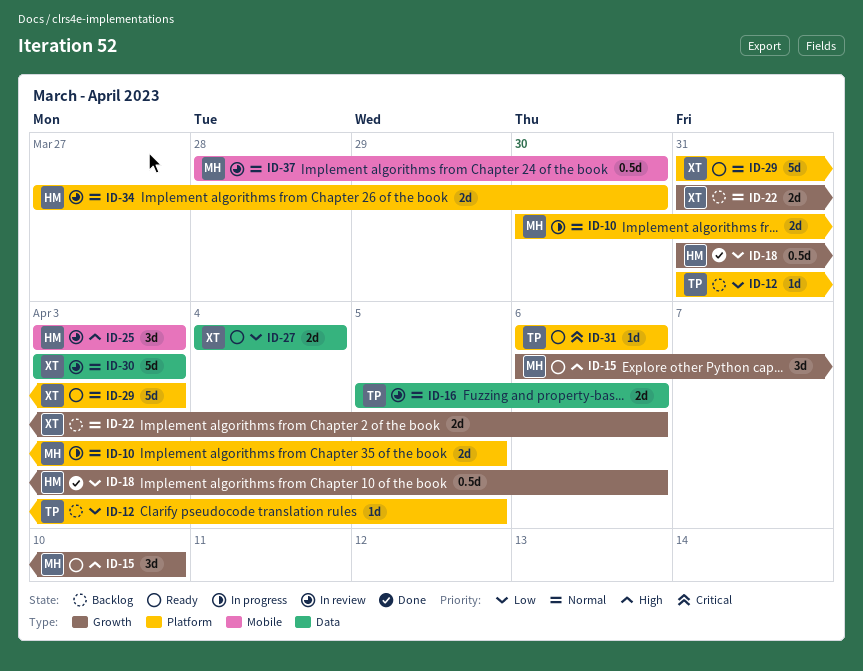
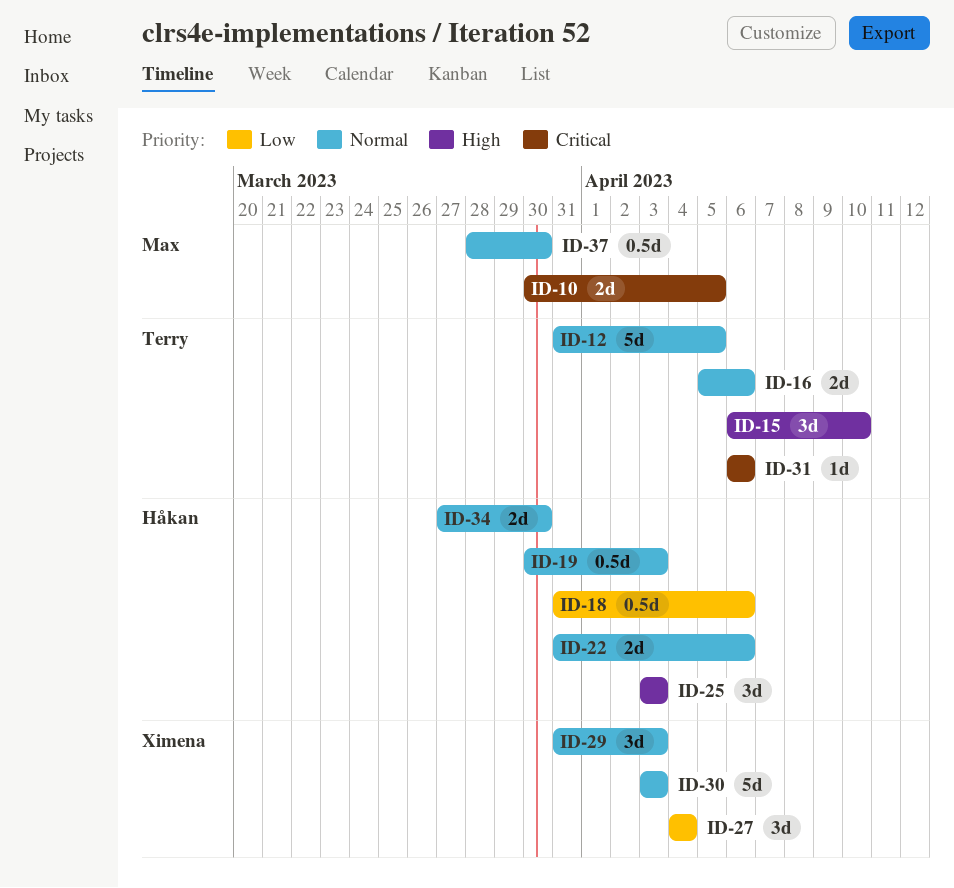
ID-10, priority: Normal -> Critical
ID-12, priority: Low -> Normal
ID-12, estimate: 1d -> 5d
ID-15, owner: Max -> Terry
ID-19: none -> present
ID-22, owner: Ximena -> Håkan
ID-27, estimate: 2d -> 3d
ID-29, estimate: 5d -> 3d

